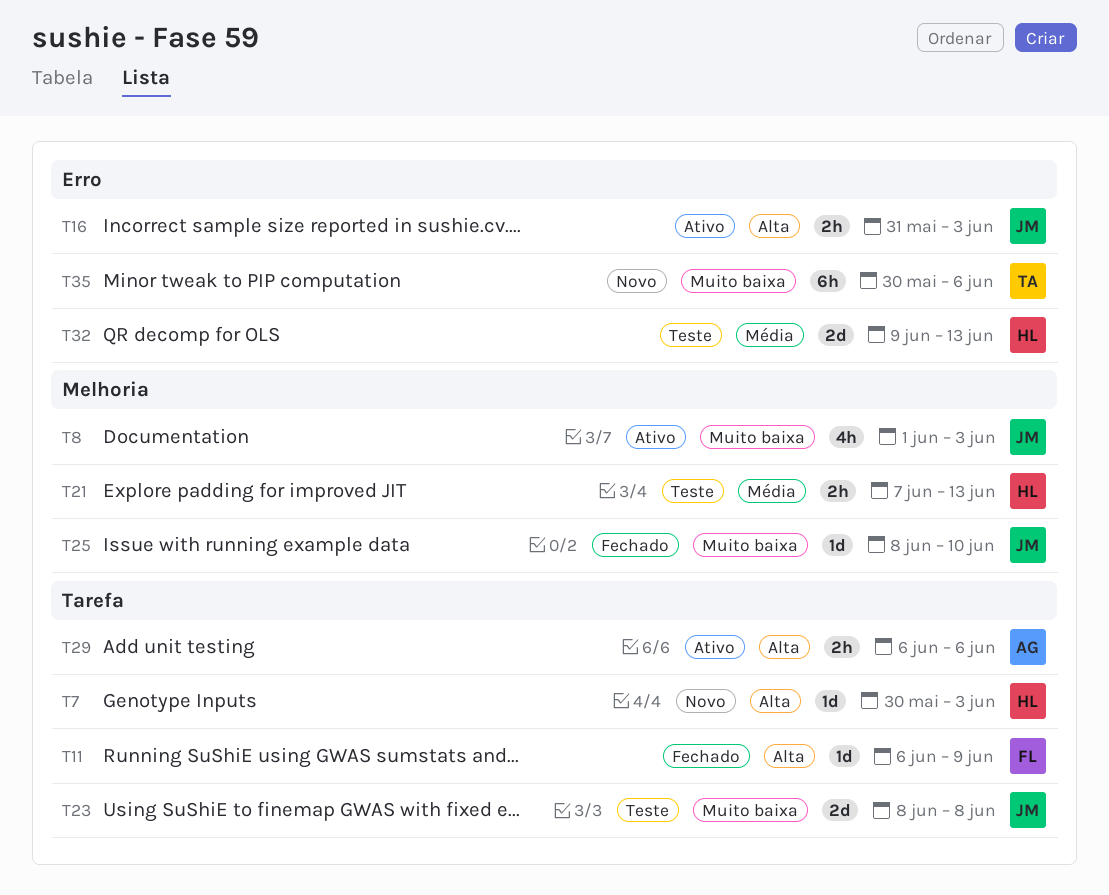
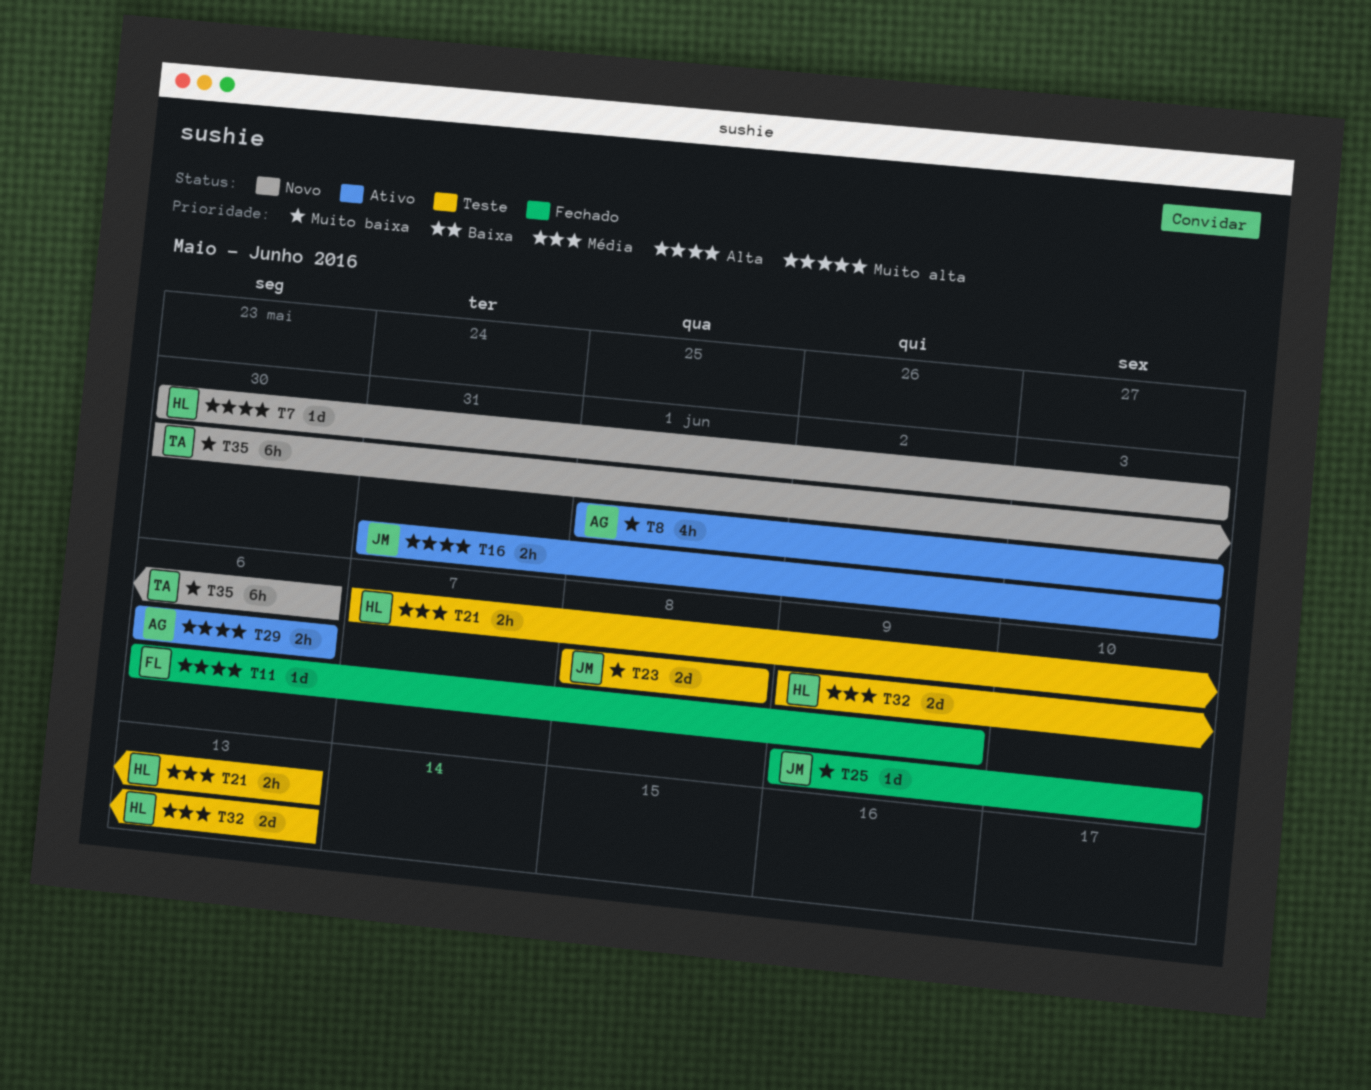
T8, owner: JM -> AG
T25, start: Jun 8 -> Jun 9

